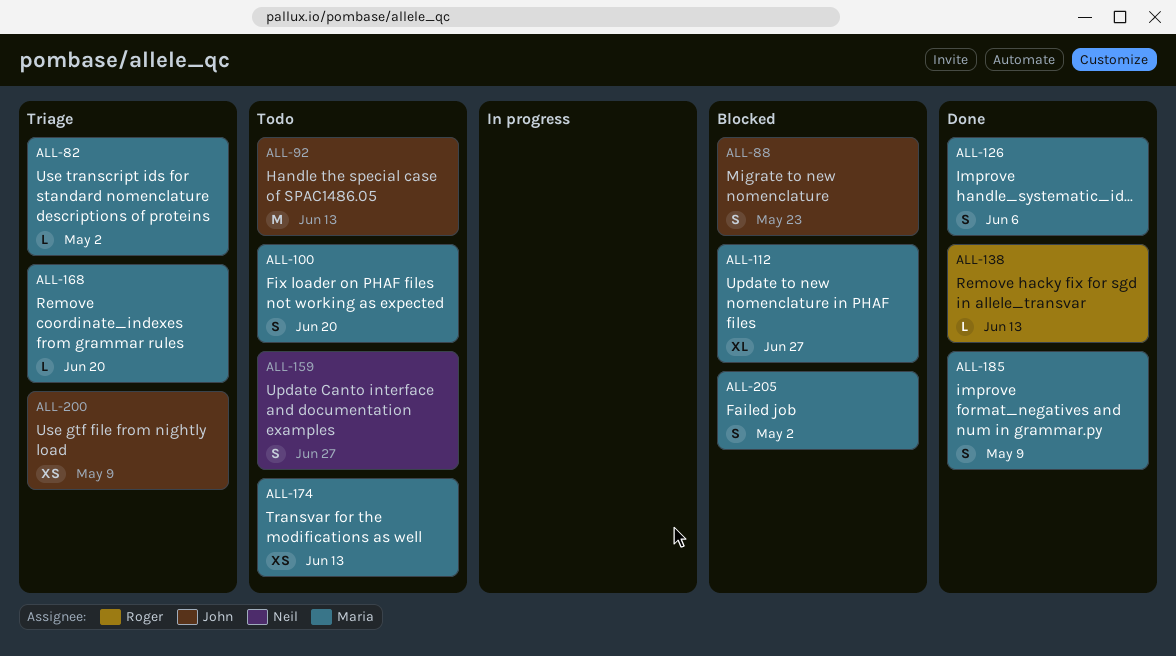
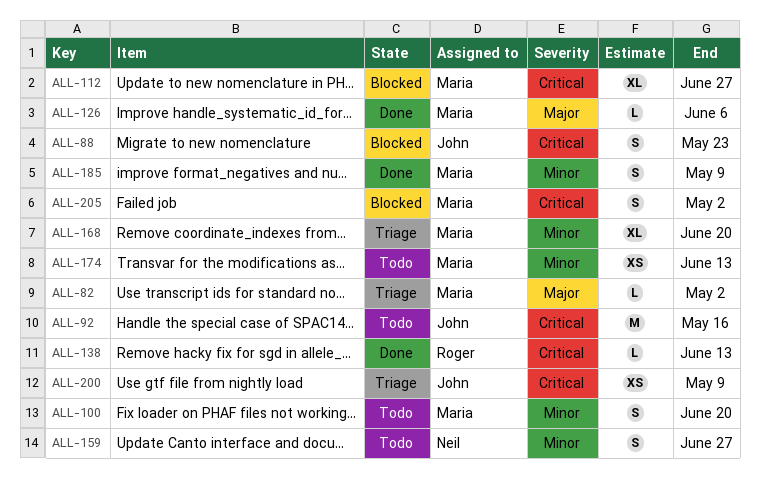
ALL-92, due: Jun 13 -> May 16
ALL-126, estimate: S -> L
ALL-168, estimate: L -> XL

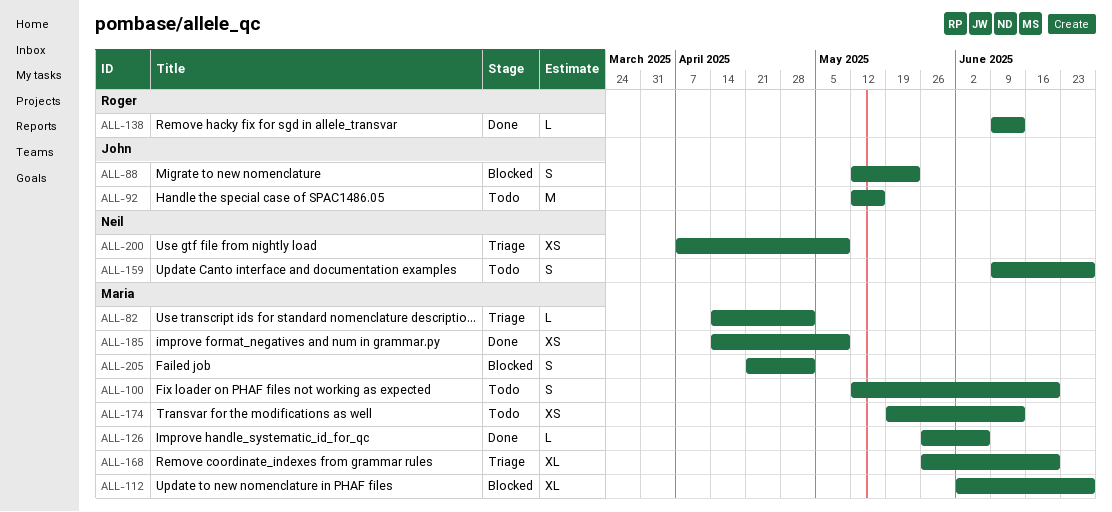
ALL-185, estimate: S -> XS
ALL-200, owner: John -> Neil

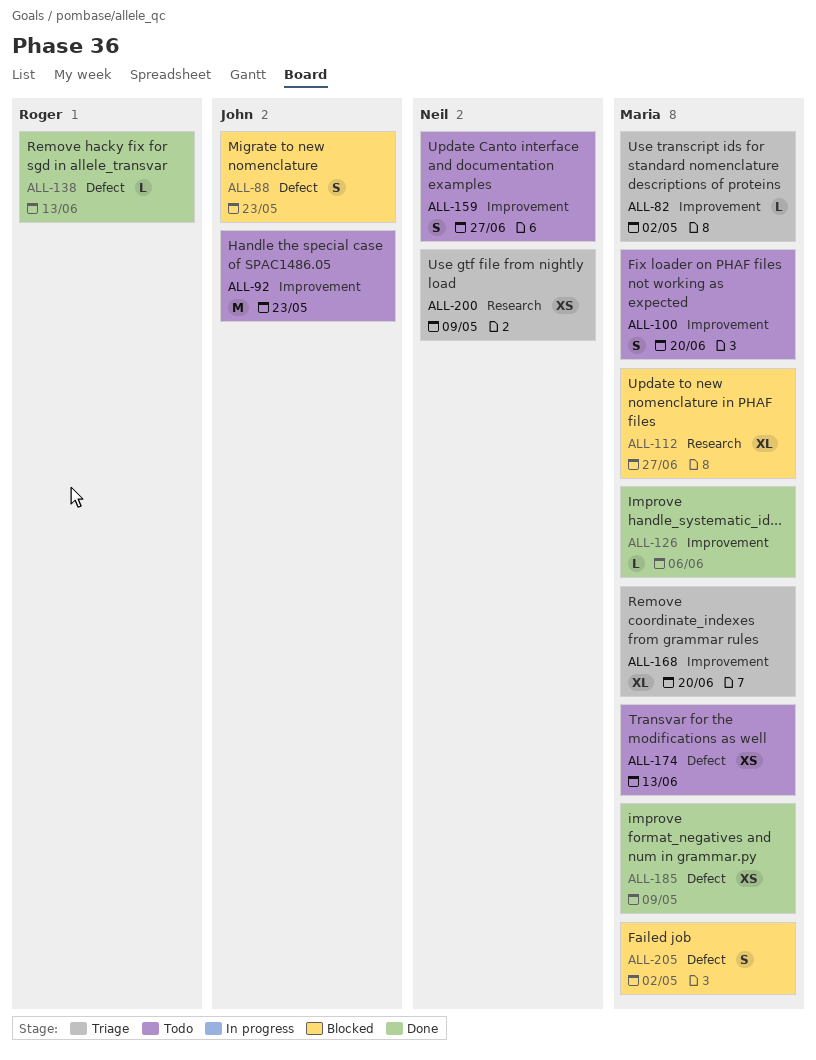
ALL-92, due: May 16 -> May 23

